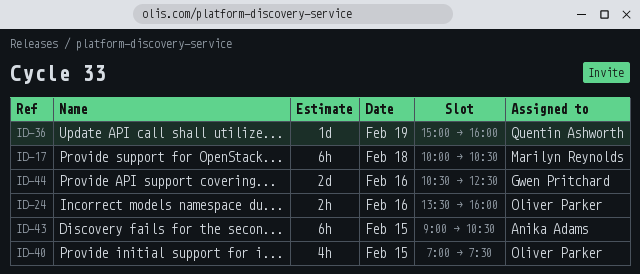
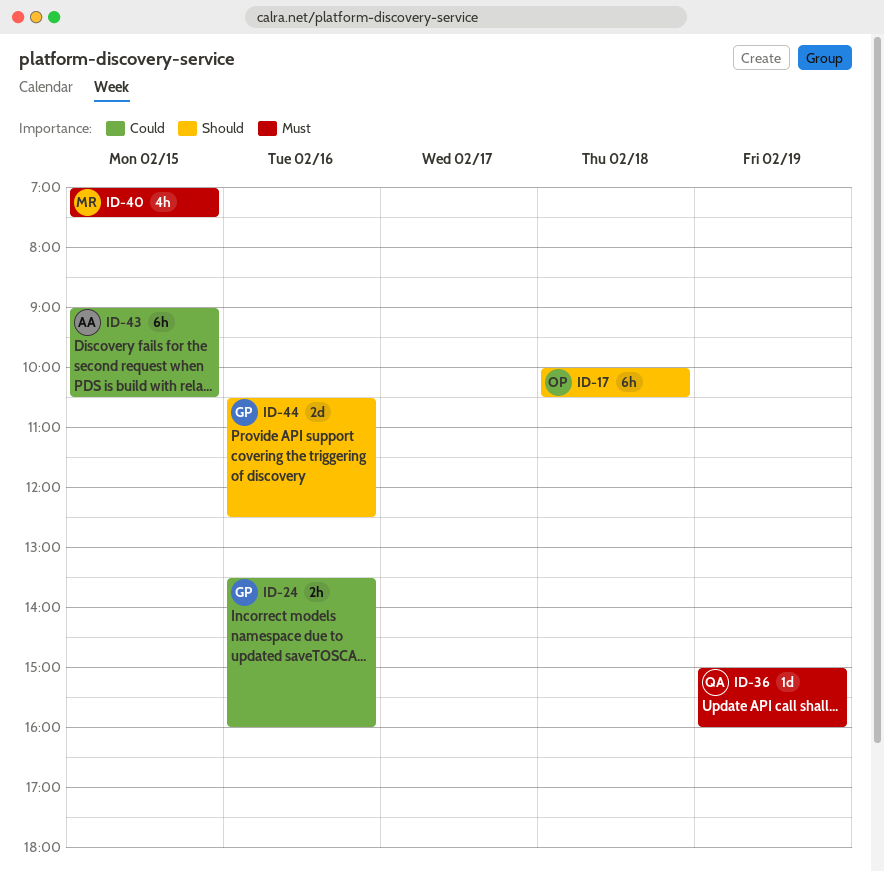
ID-17, owner: Marilyn Reynolds -> Oliver Parker
ID-24, owner: Oliver Parker -> Gwen Pritchard
ID-40, owner: Oliver Parker -> Marilyn Reynolds

